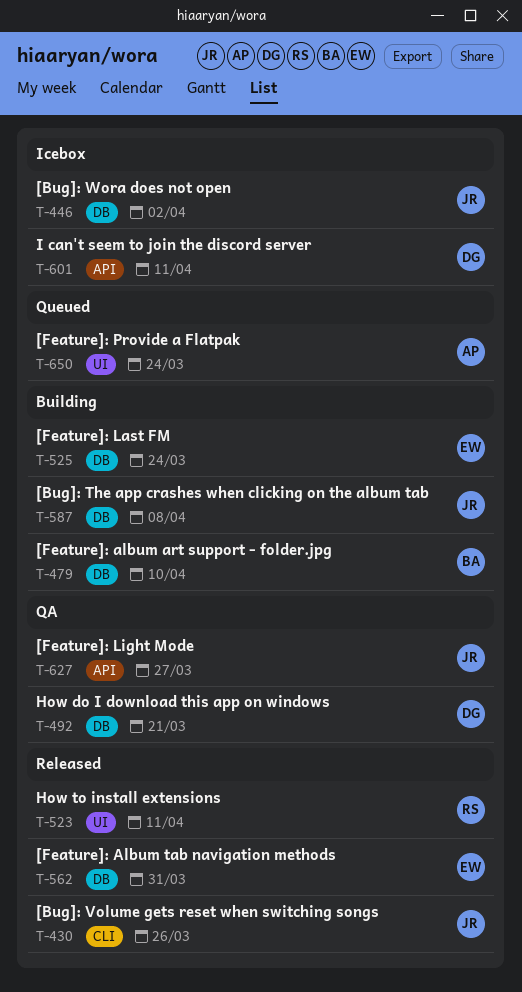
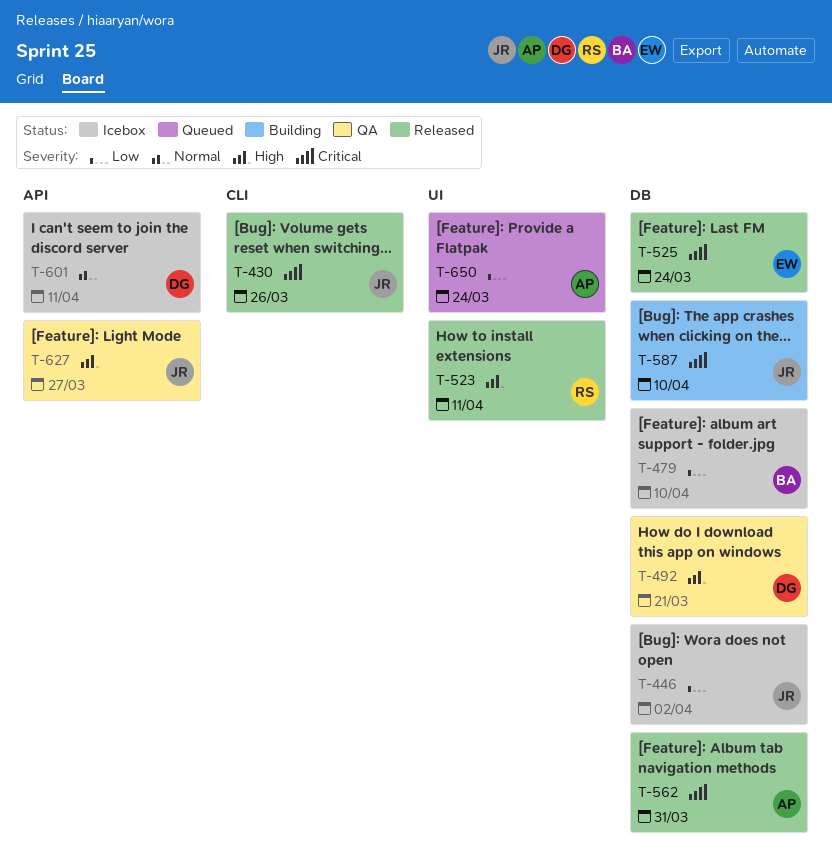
T-479, status: Building -> Icebox
T-525, status: Building -> Released
T-562, owner: EW -> AP
T-587, due: Apr 8 -> Apr 10

